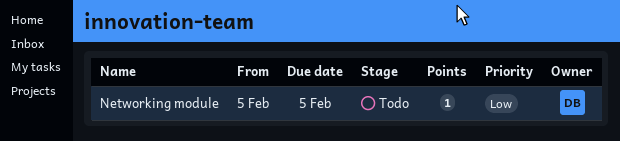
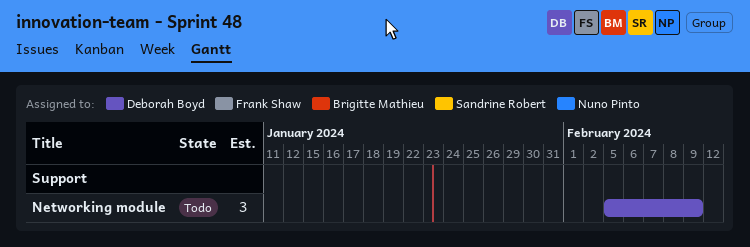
Networking module, estimate: 1 -> 3
Networking module, due: Feb 5 -> Feb 9

